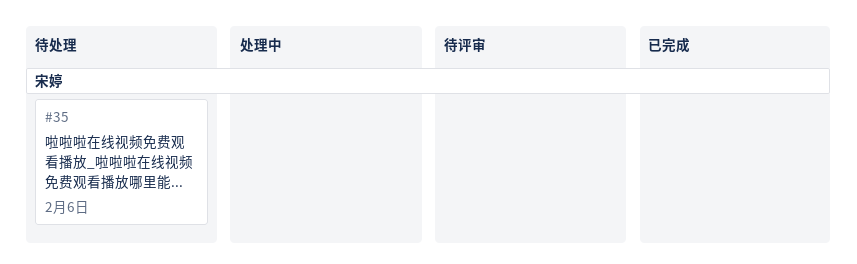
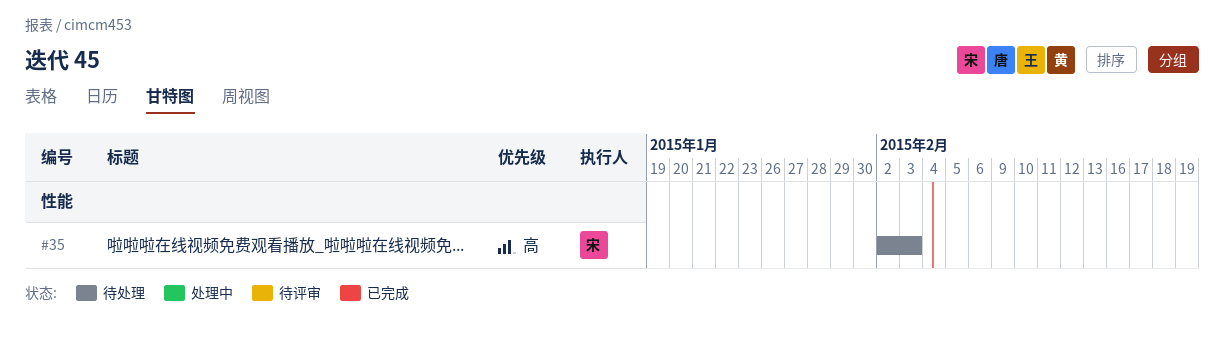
#35, due: Feb 6 -> Feb 3

